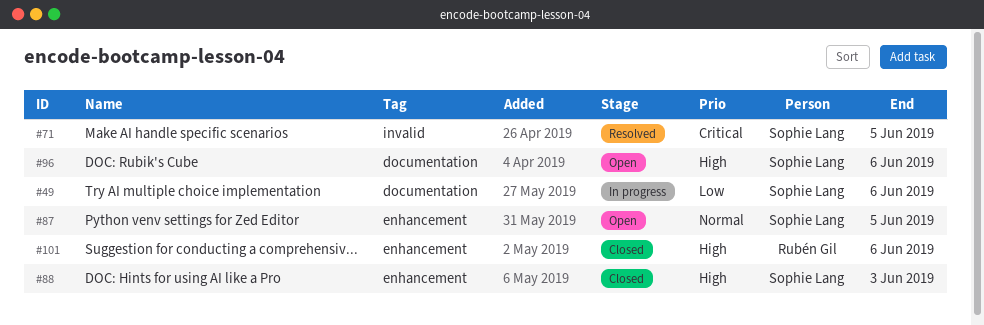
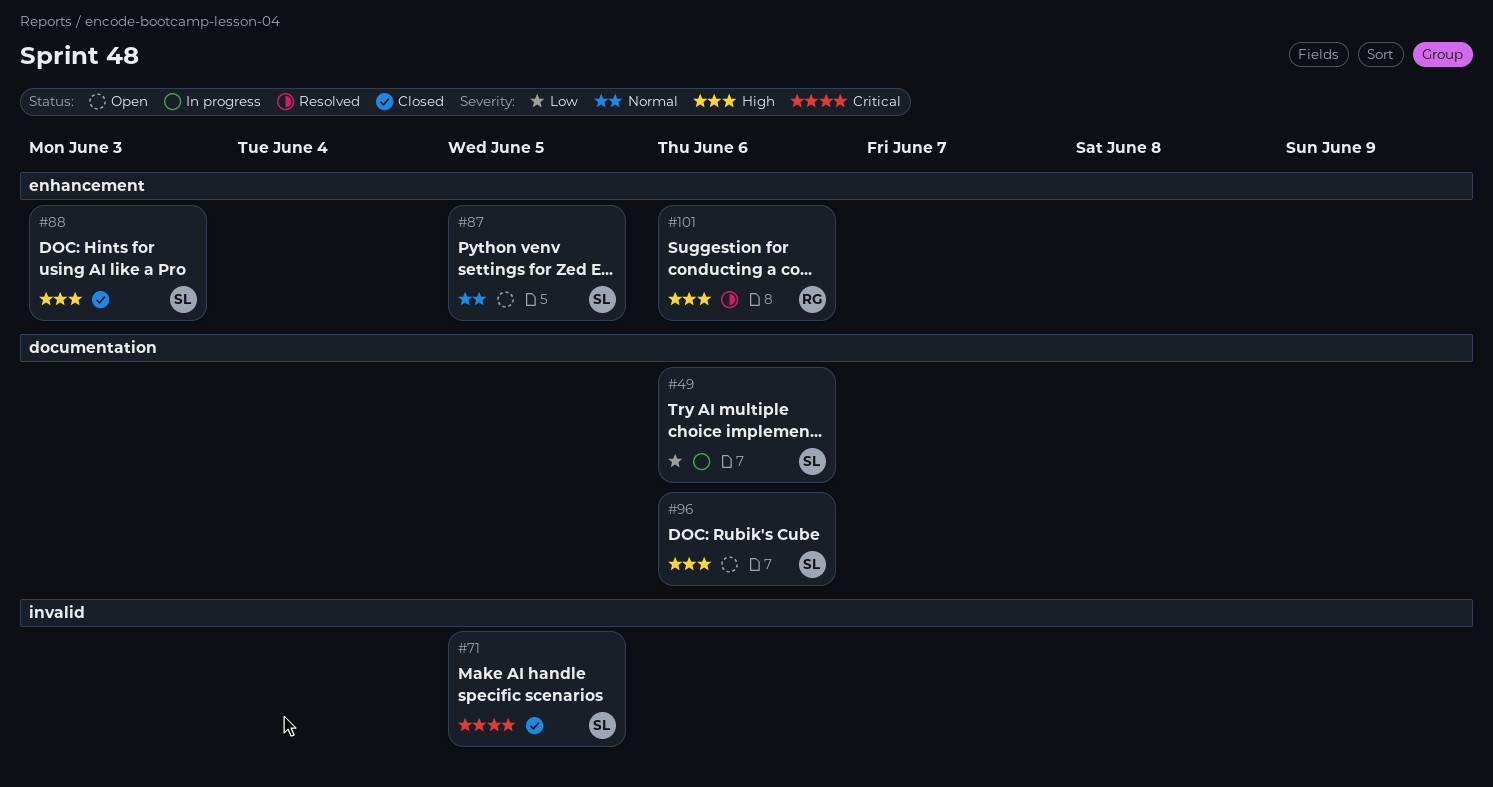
#71, status: Resolved -> Closed
#101, status: Closed -> Resolved

